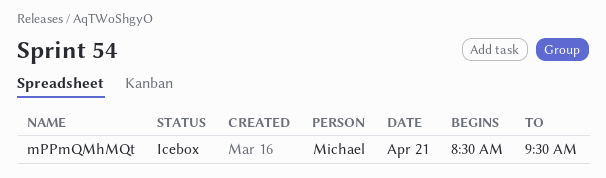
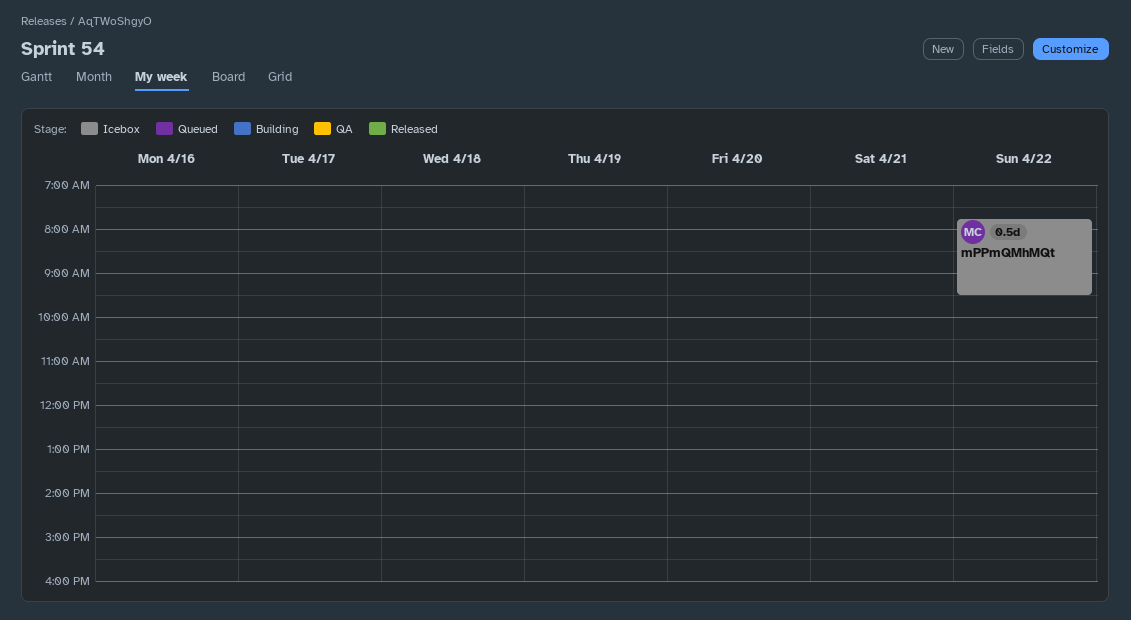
mPPmQMhMQt, day: Apr 21 -> Apr 22
mPPmQMhMQt, begins: 08:30 -> 07:45

